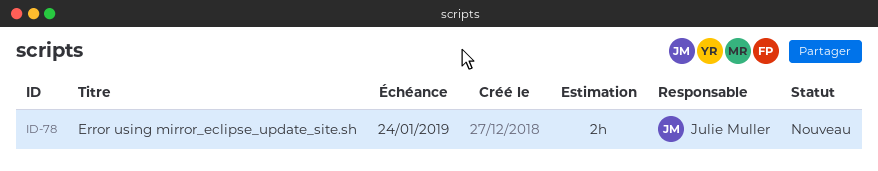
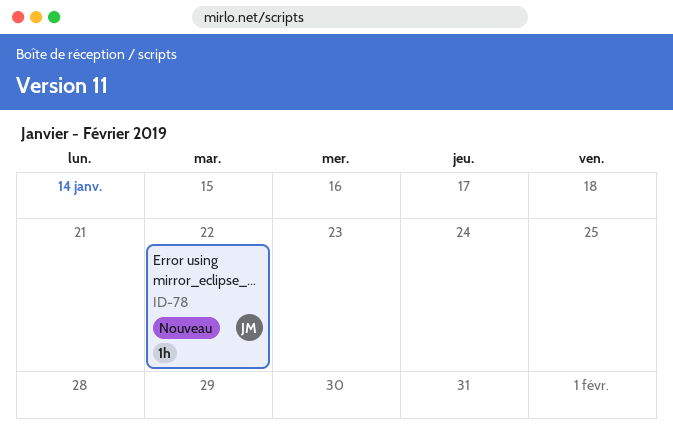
ID-78, estimate: 2h -> 1h
ID-78, due: Jan 24 -> Jan 22

